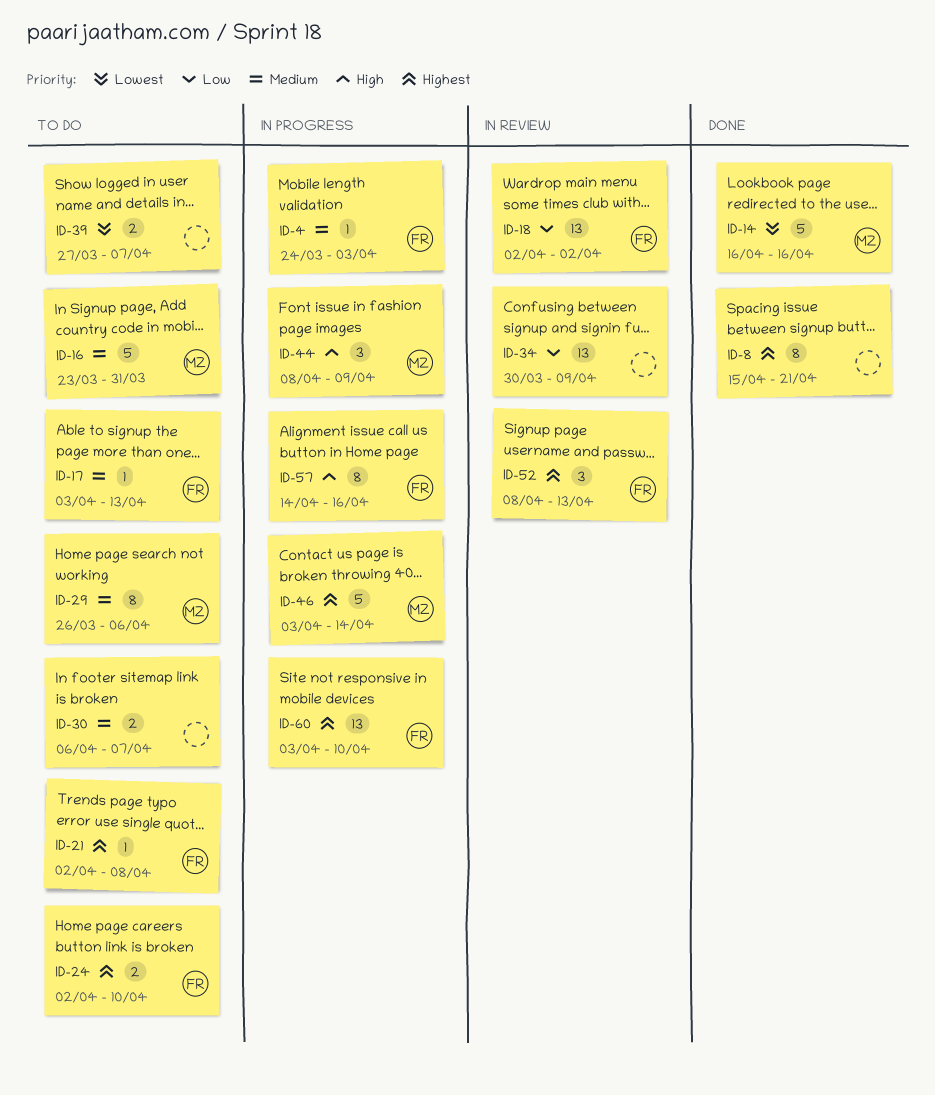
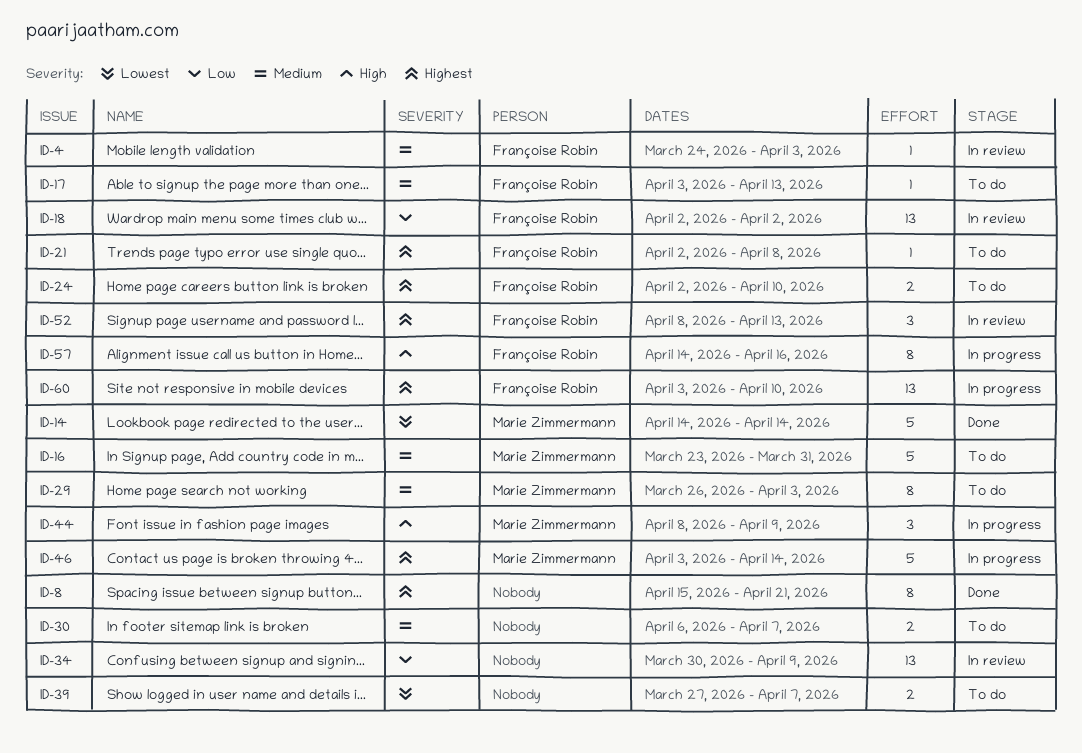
ID-4, status: In progress -> In review
ID-14, start: Apr 16 -> Apr 14
ID-14, due: Apr 16 -> Apr 14
ID-29, due: Apr 6 -> Apr 3

